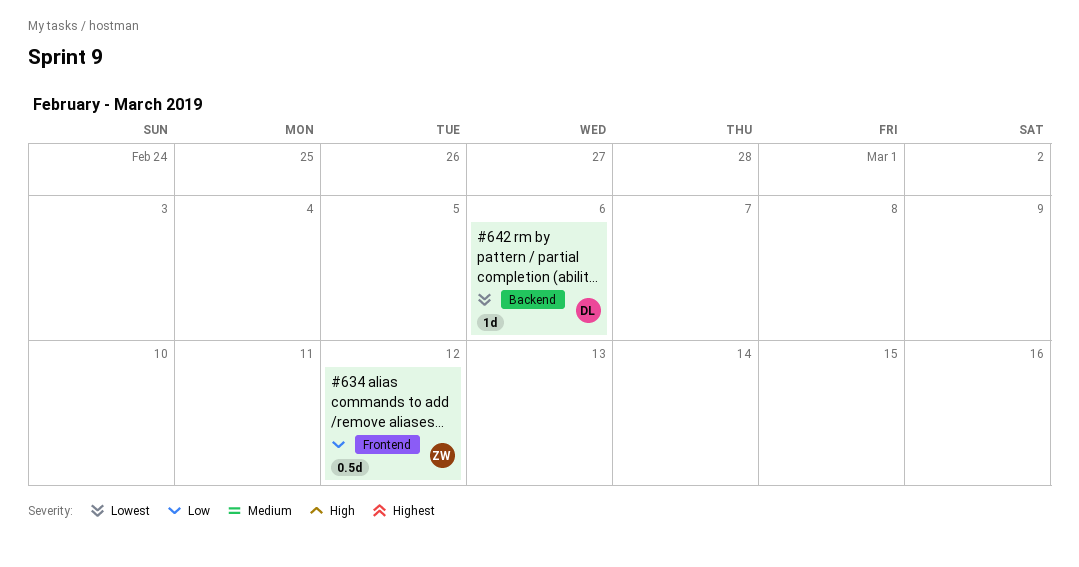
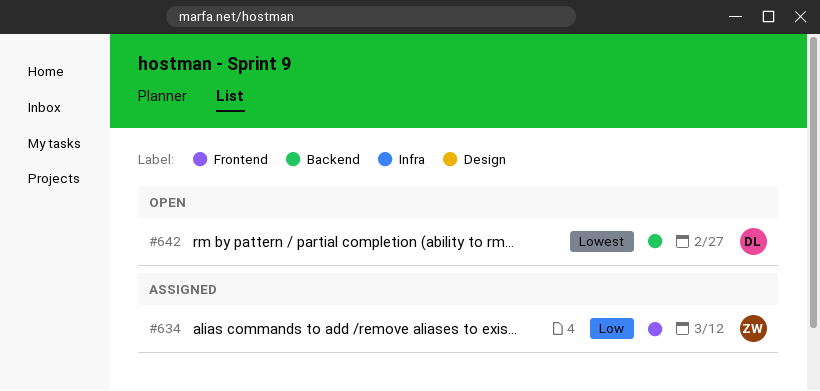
#642, due: Mar 6 -> Feb 27

